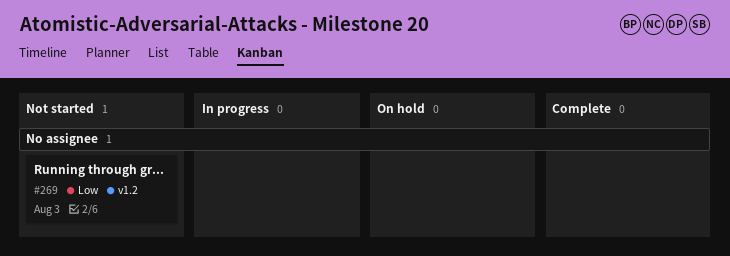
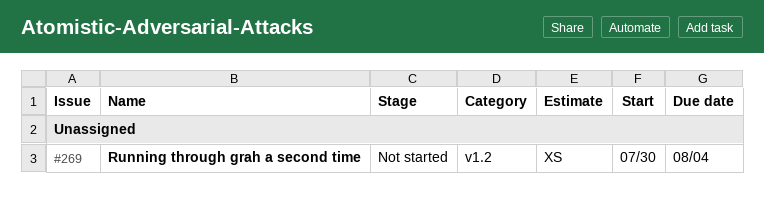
#269, due: Aug 3 -> Aug 4

